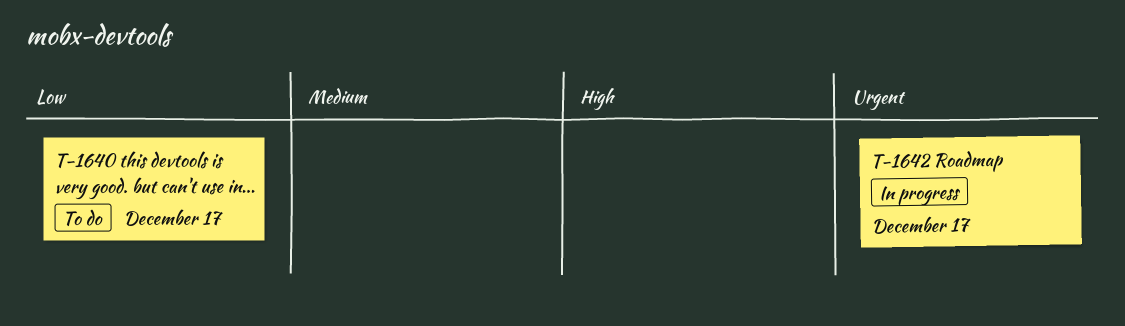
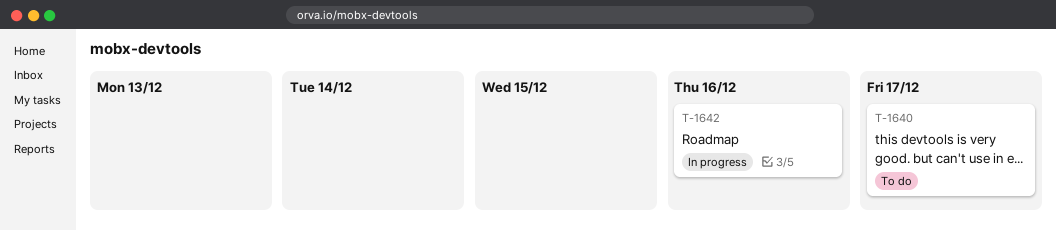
T-1642, due: Dec 17 -> Dec 16

